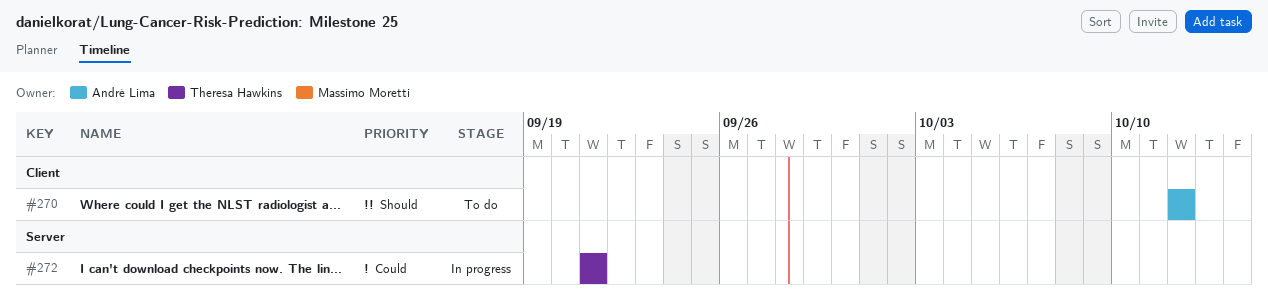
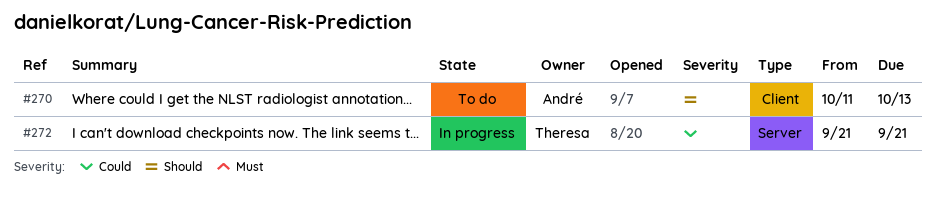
#270, start: Oct 12 -> Oct 11
#270, due: Oct 12 -> Oct 13

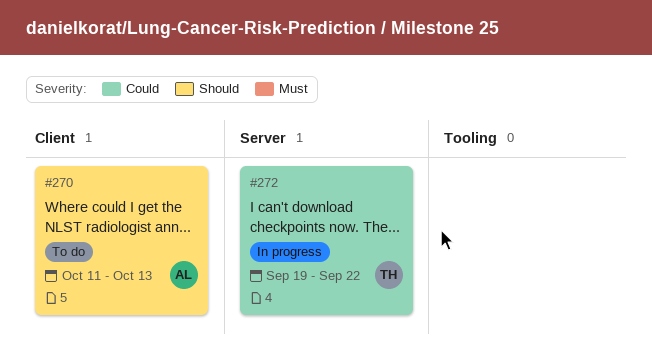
#272, start: Sep 21 -> Sep 19
#272, due: Sep 21 -> Sep 22

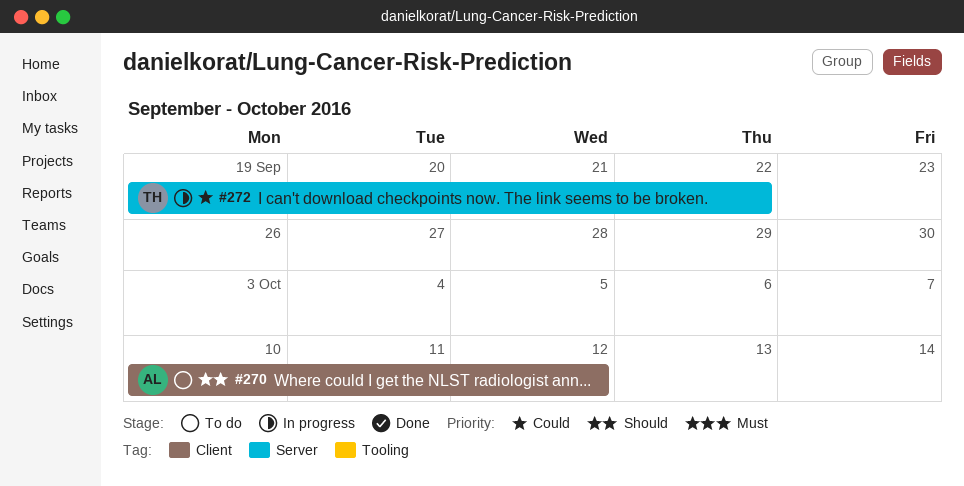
#270, start: Oct 11 -> Oct 10
#270, due: Oct 13 -> Oct 12

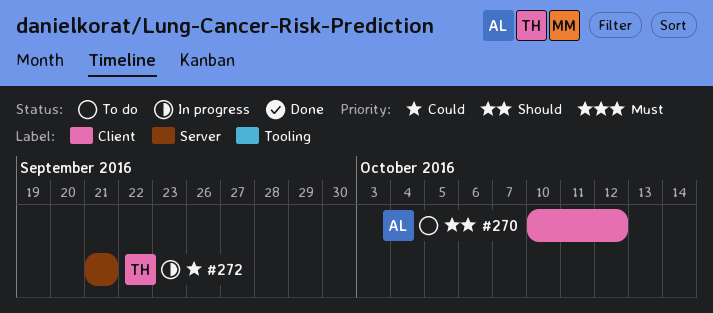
#272, start: Sep 19 -> Sep 21
#272, due: Sep 22 -> Sep 21

